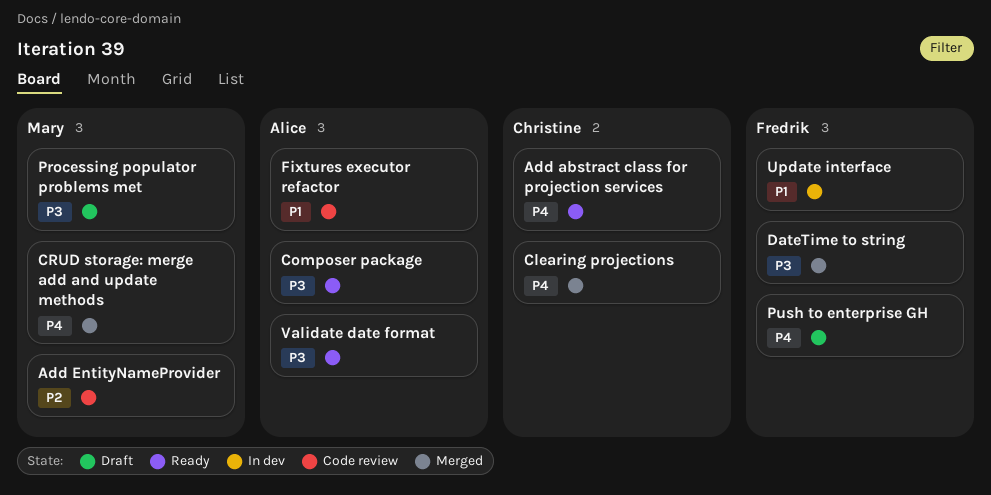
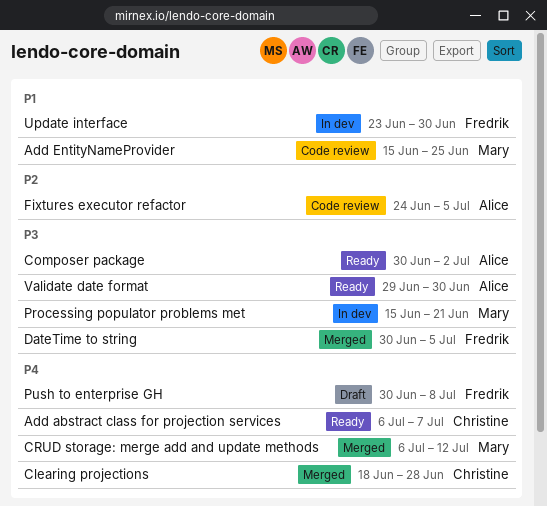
Add EntityNameProvider, priority: P2 -> P1
Fixtures executor refactor, priority: P1 -> P2
Processing populator problems met, status: Draft -> In dev

